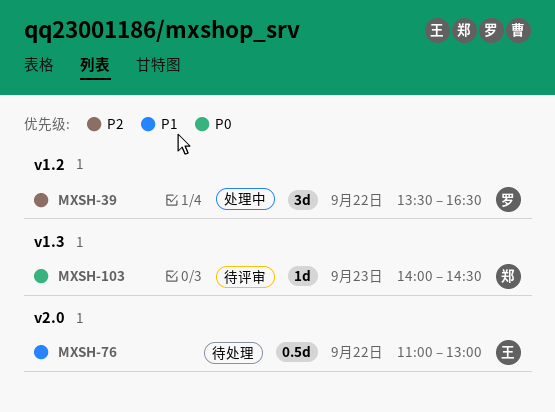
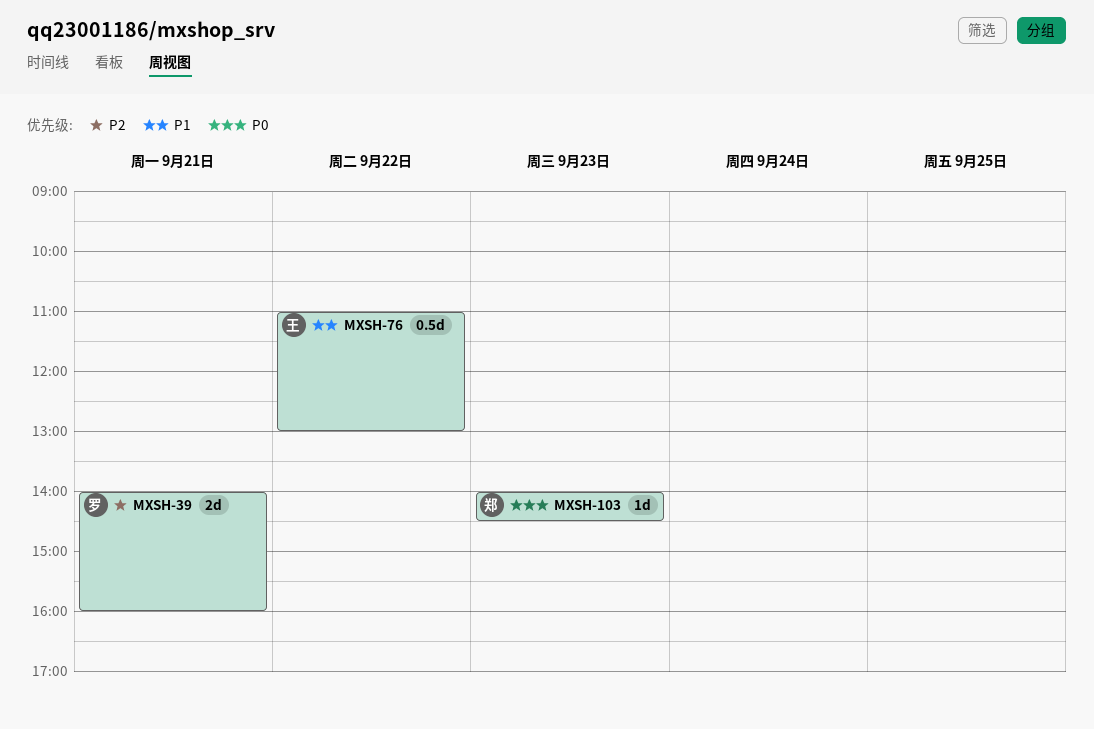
MXSH-39, estimate: 3d -> 2d
MXSH-39, day: Sep 22 -> Sep 21
MXSH-39, begins: 13:30 -> 14:00
MXSH-39, ends: 16:30 -> 16:00

